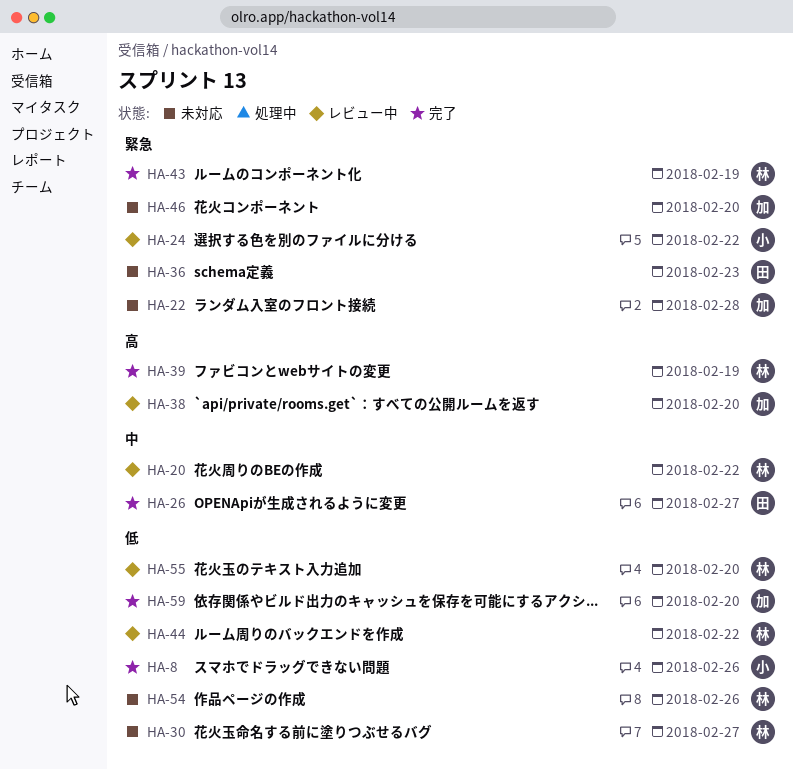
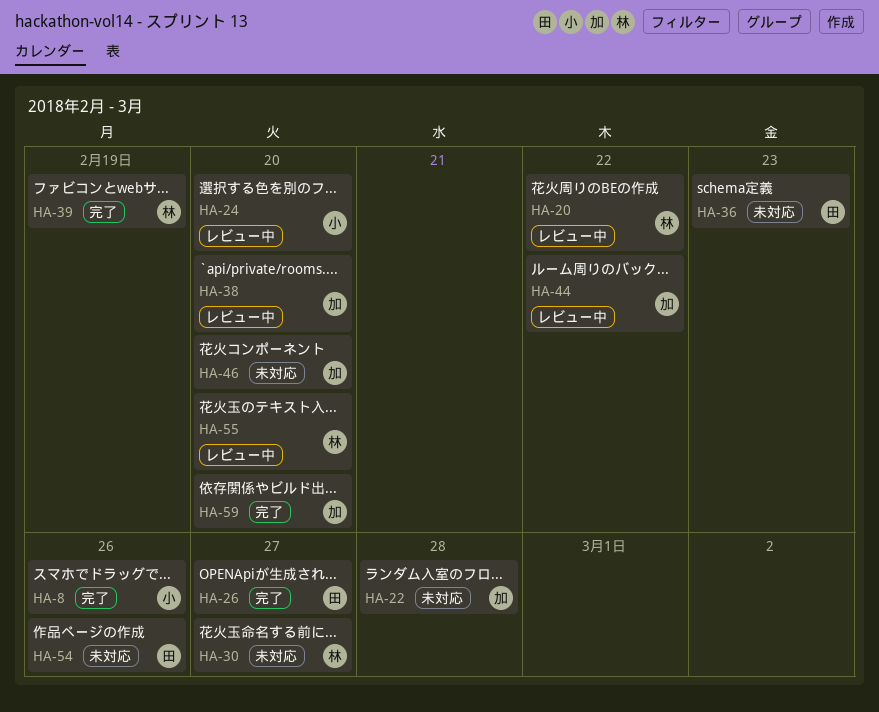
HA-24, due: Feb 22 -> Feb 20
HA-43: present -> none
HA-44, owner: 林 -> 加
HA-54, owner: 林 -> 田

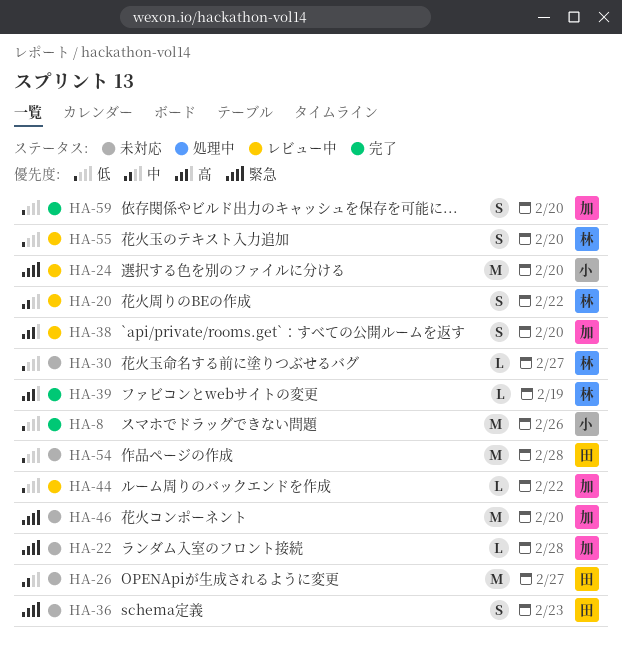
HA-26, status: 完了 -> 未対応
HA-54, due: Feb 26 -> Feb 28

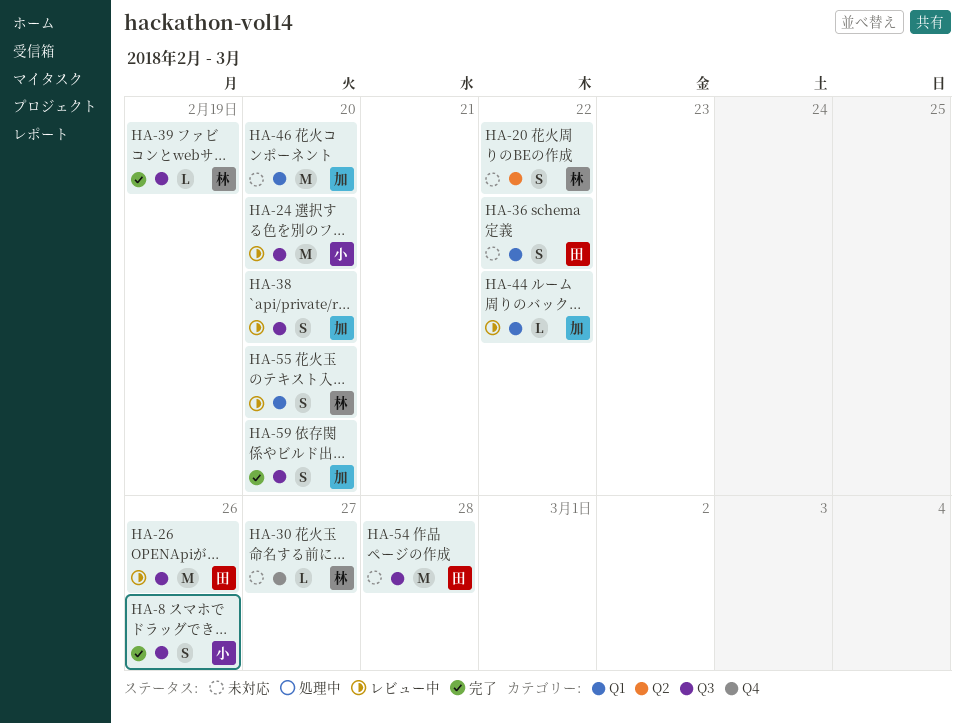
HA-8, estimate: M -> S
HA-20, status: レビュー中 -> 未対応
HA-22: present -> none
HA-26, status: 未対応 -> レビュー中
HA-26, due: Feb 27 -> Feb 26
HA-36, due: Feb 23 -> Feb 22

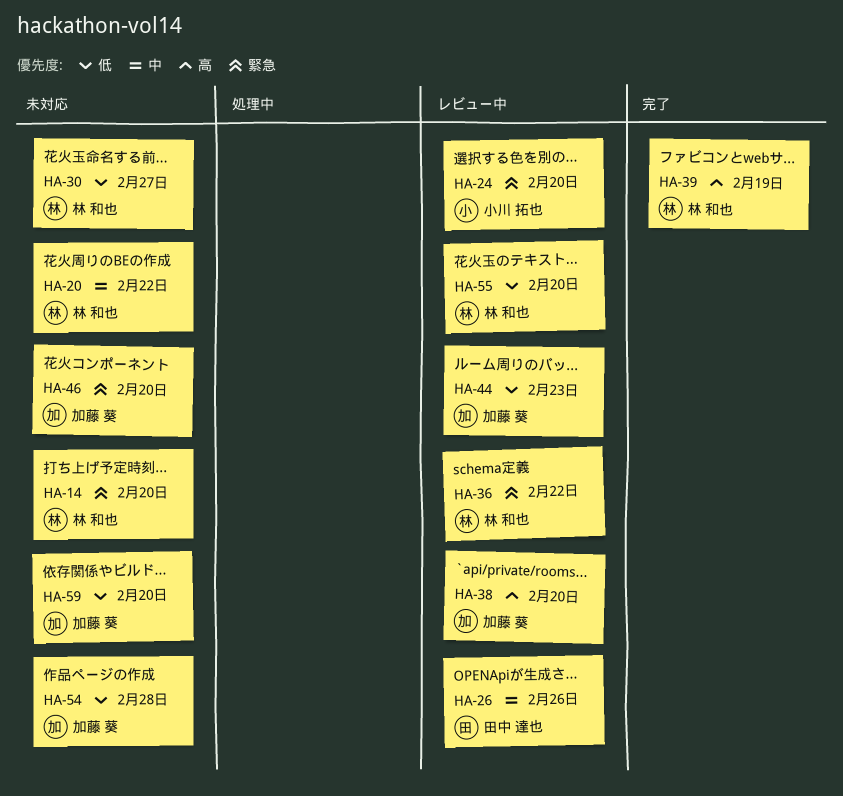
HA-8: present -> none
HA-14: none -> present
HA-36, status: 未対応 -> レビュー中
HA-36, owner: 田中 達也 -> 林 和也
HA-44, due: Feb 22 -> Feb 23
HA-54, owner: 田中 達也 -> 加藤 葵
HA-59, status: 完了 -> 未対応

